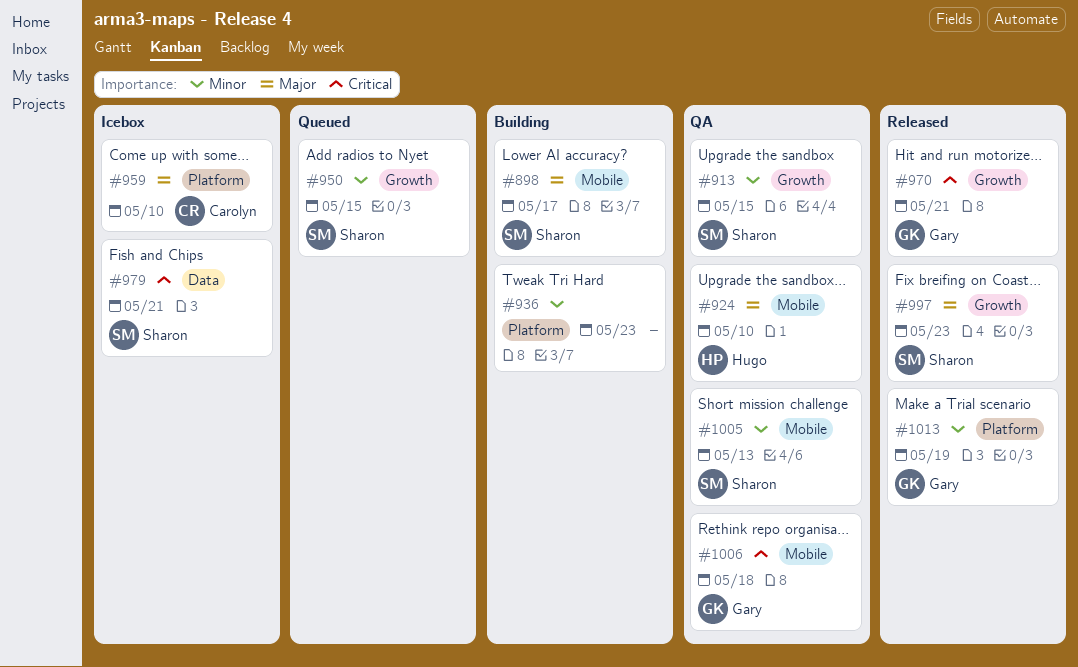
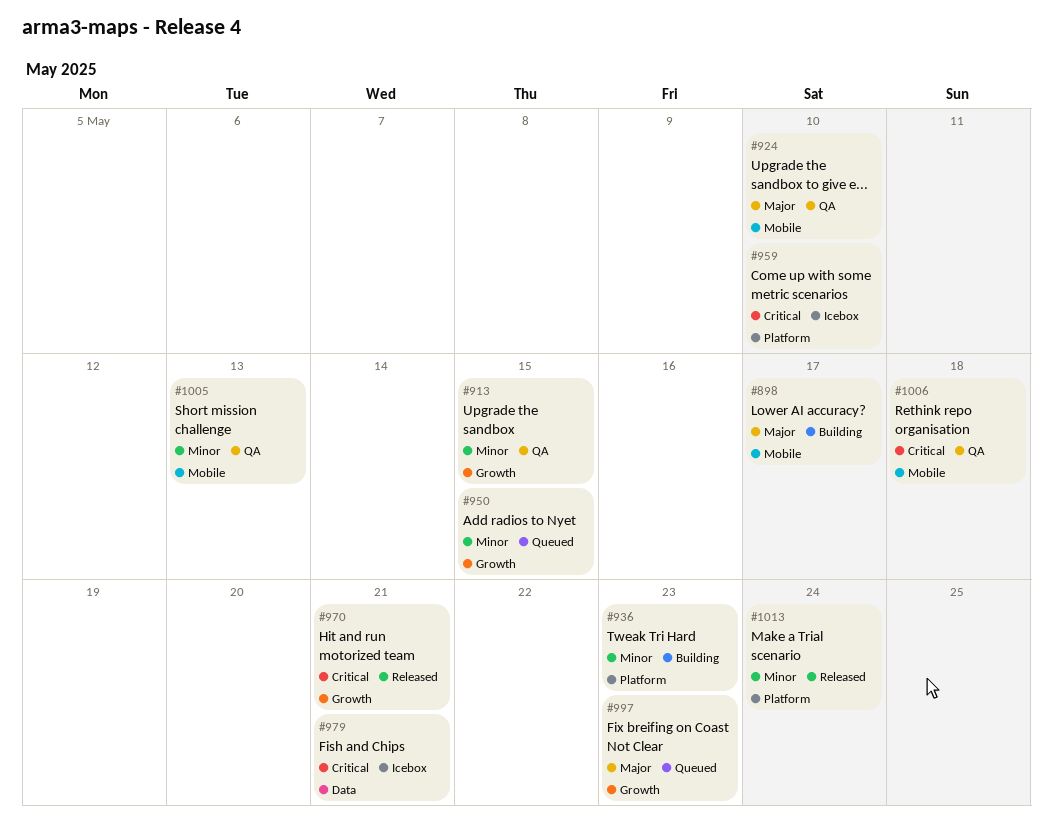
#959, priority: Major -> Critical
#997, status: Released -> Queued
#1013, due: May 19 -> May 24

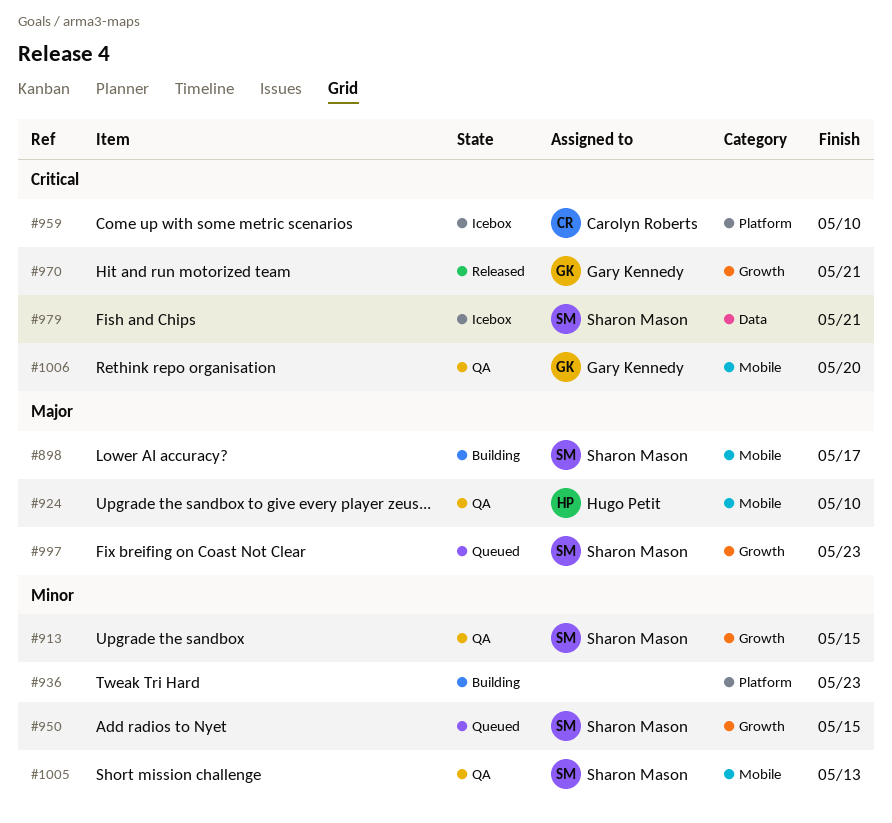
#1006, due: May 18 -> May 20
#1013: present -> none

